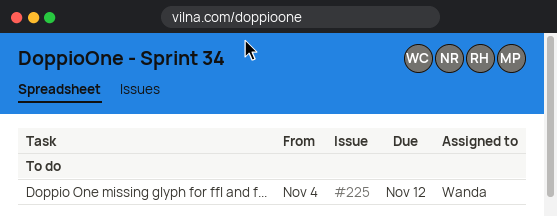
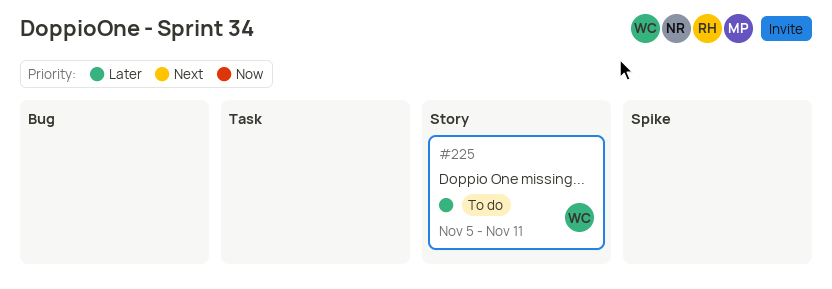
#225, start: Nov 4 -> Nov 5
#225, due: Nov 12 -> Nov 11

